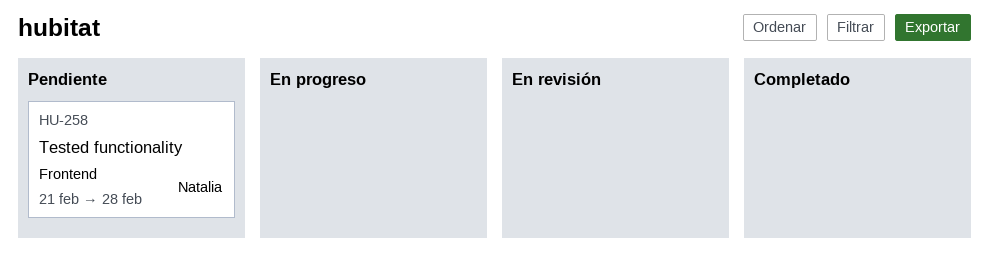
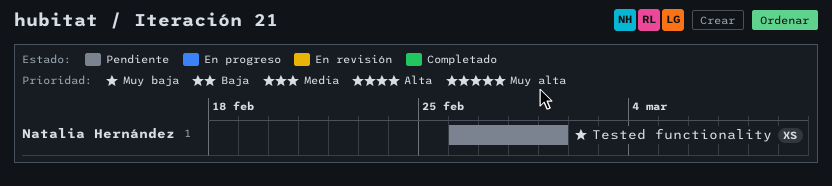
Tested functionality, start: Feb 21 -> Feb 26
Tested functionality, due: Feb 28 -> Mar 1

